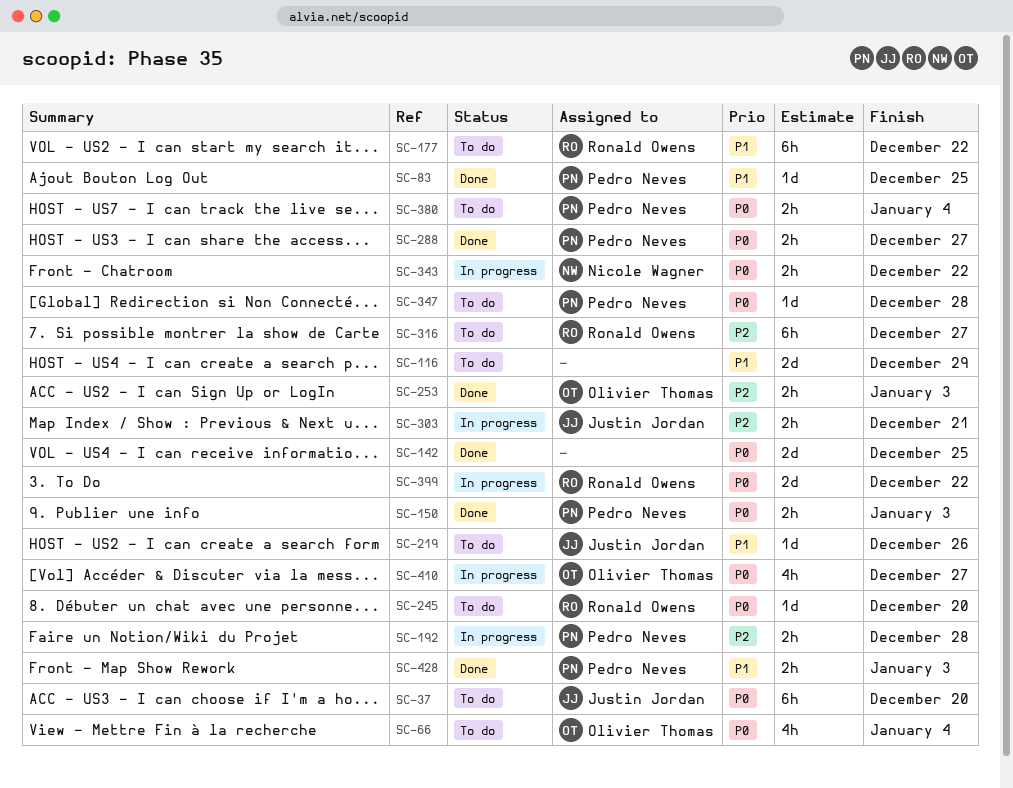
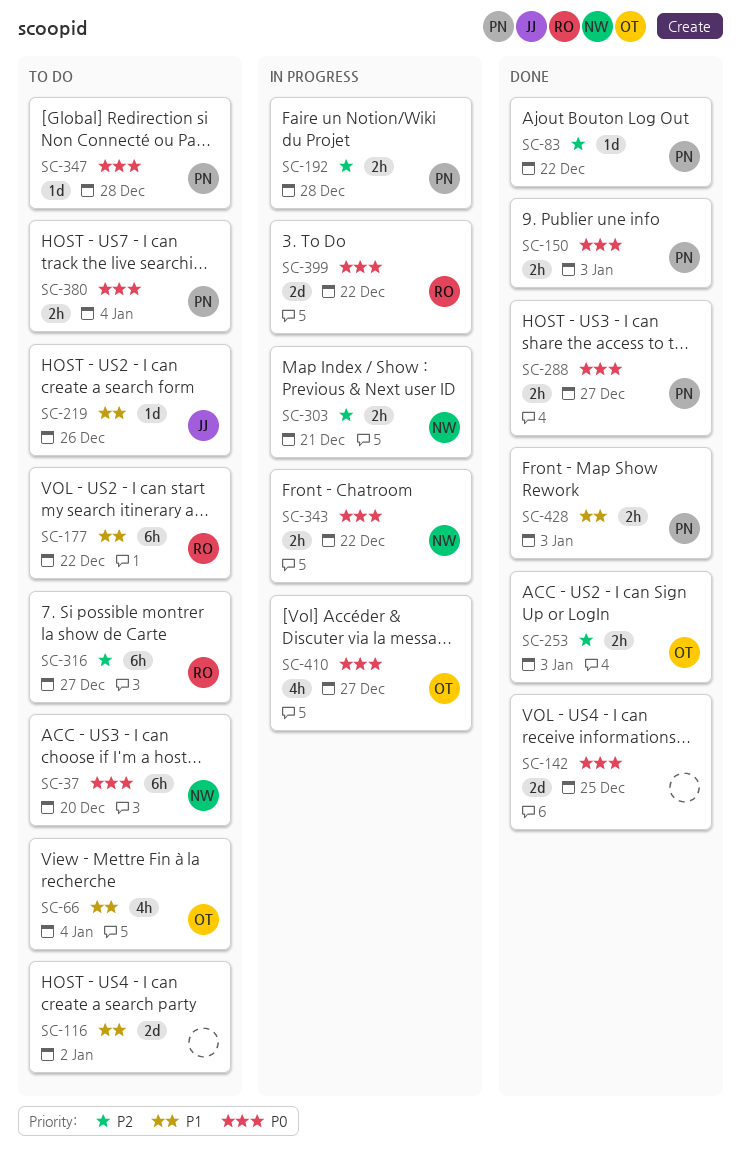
SC-37, owner: Justin Jordan -> Nicole Wagner
SC-66, priority: P0 -> P1
SC-83, priority: P1 -> P2
SC-83, due: Dec 25 -> Dec 22
SC-116, due: Dec 29 -> Jan 2
SC-245: present -> none
SC-303, owner: Justin Jordan -> Nicole Wagner

